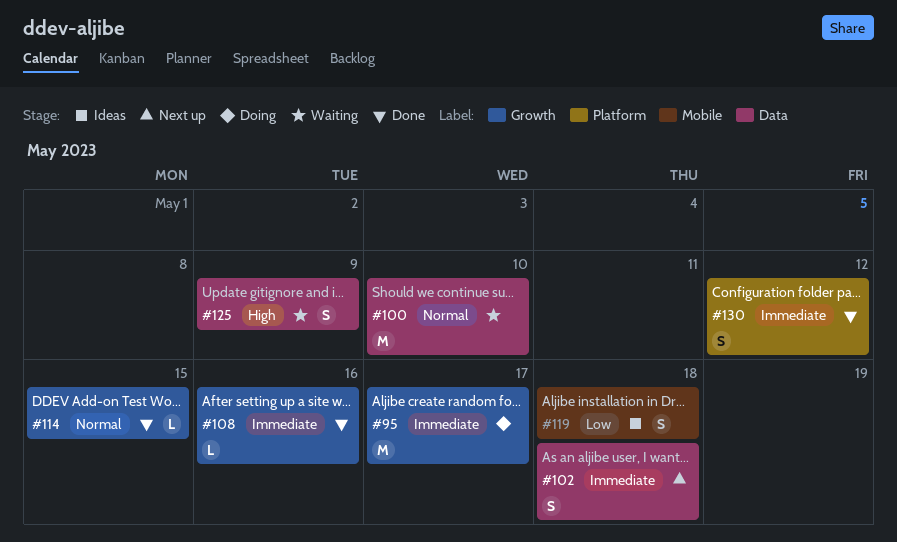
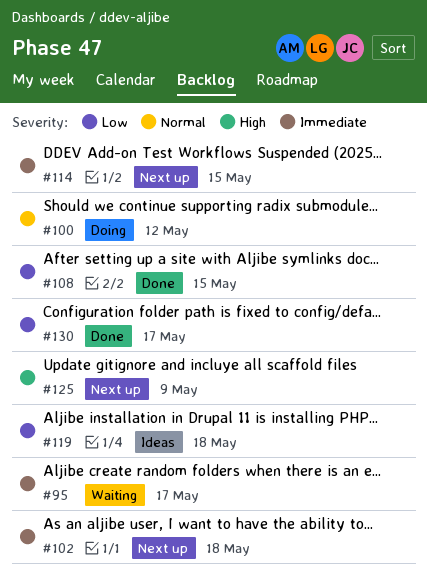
#95, status: Doing -> Waiting
#100, status: Waiting -> Doing
#100, due: May 10 -> May 12
#108, priority: Immediate -> Low
#108, due: May 16 -> May 15
#114, status: Done -> Next up
#114, priority: Normal -> Immediate
#125, status: Waiting -> Next up
#130, priority: Immediate -> Low
#130, due: May 12 -> May 17

